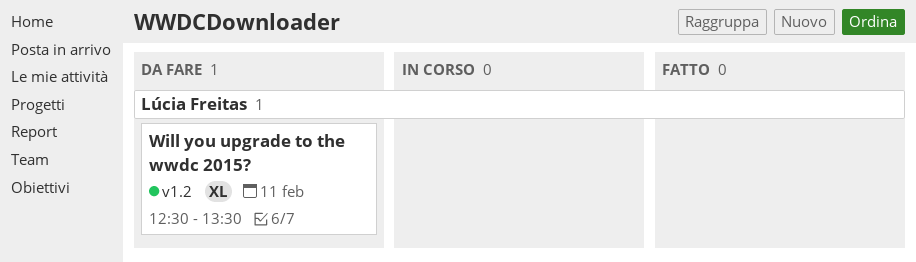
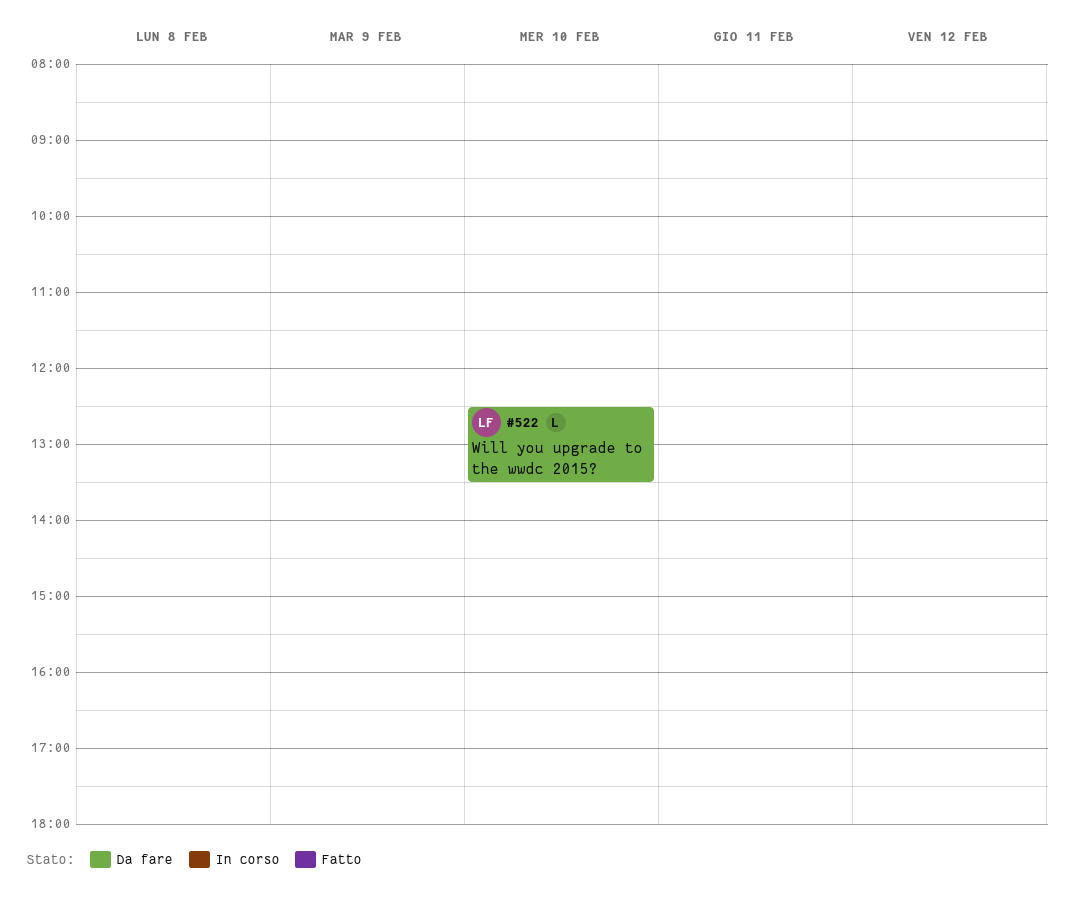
Will you upgrade to the wwdc 2015?, estimate: XL -> L
Will you upgrade to the wwdc 2015?, day: Feb 11 -> Feb 10

